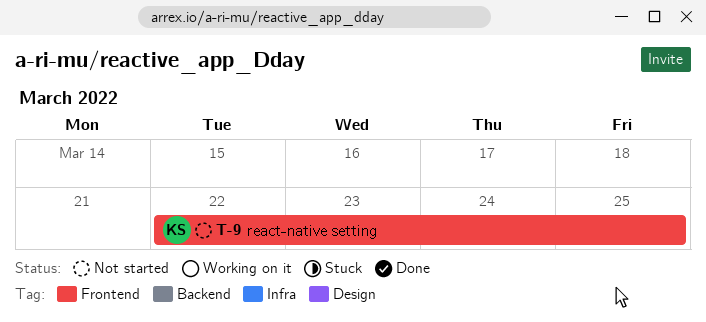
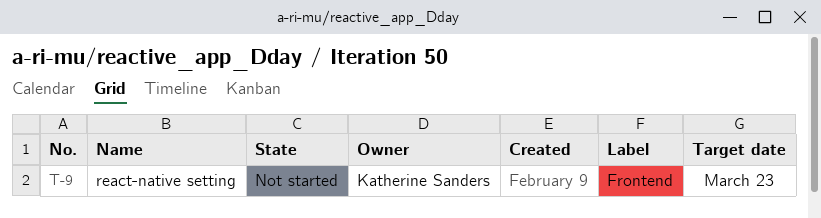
T-9, due: Mar 25 -> Mar 23

